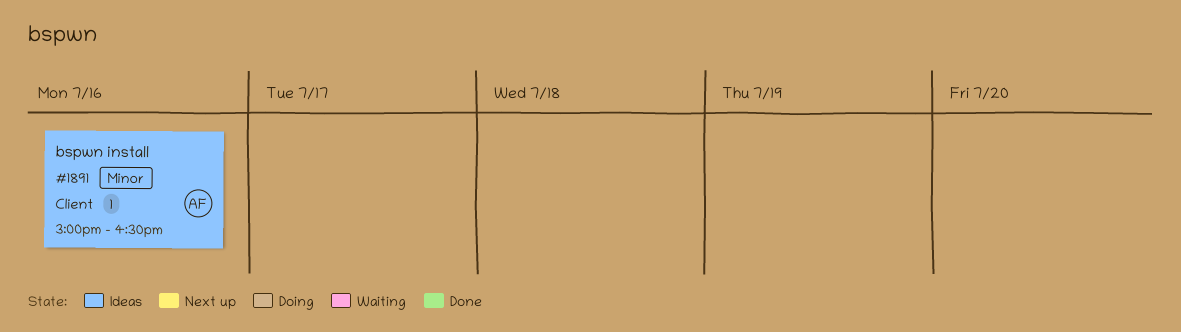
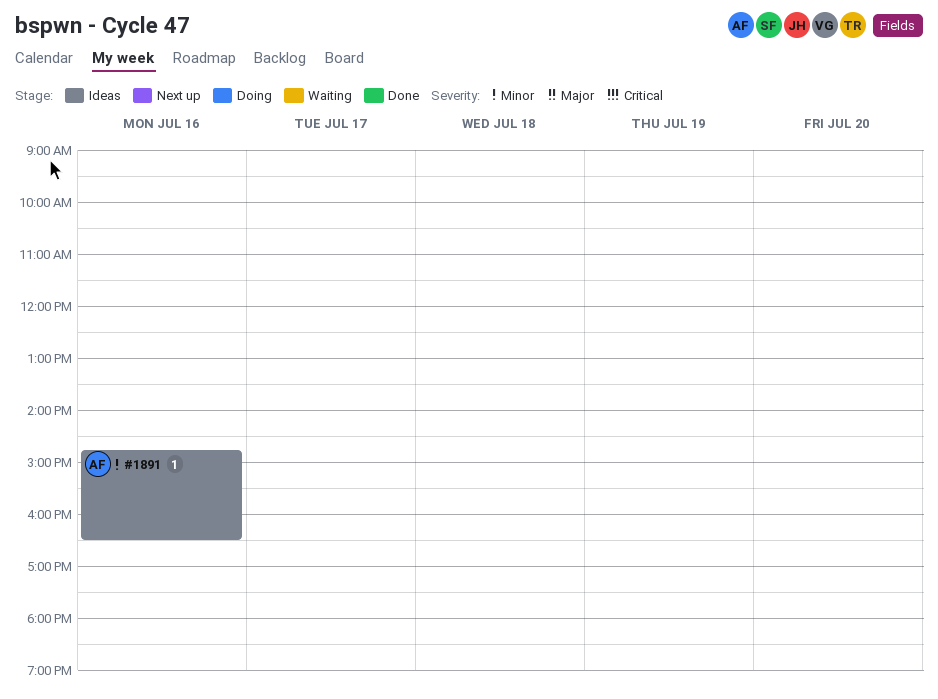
#1891, begins: 15:00 -> 14:45

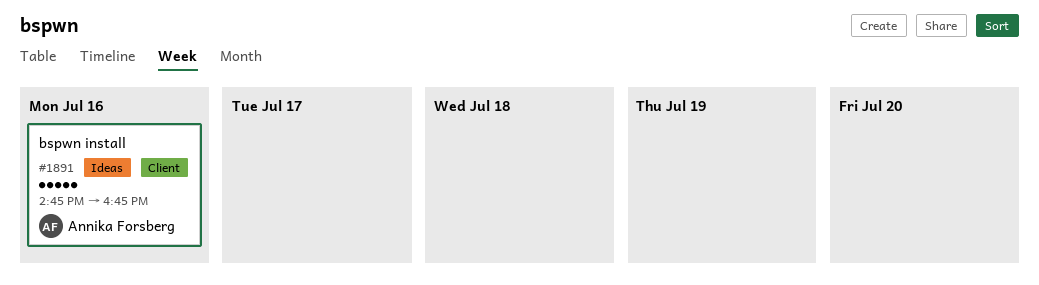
#1891, estimate: 1 -> 5
#1891, ends: 16:30 -> 16:45

